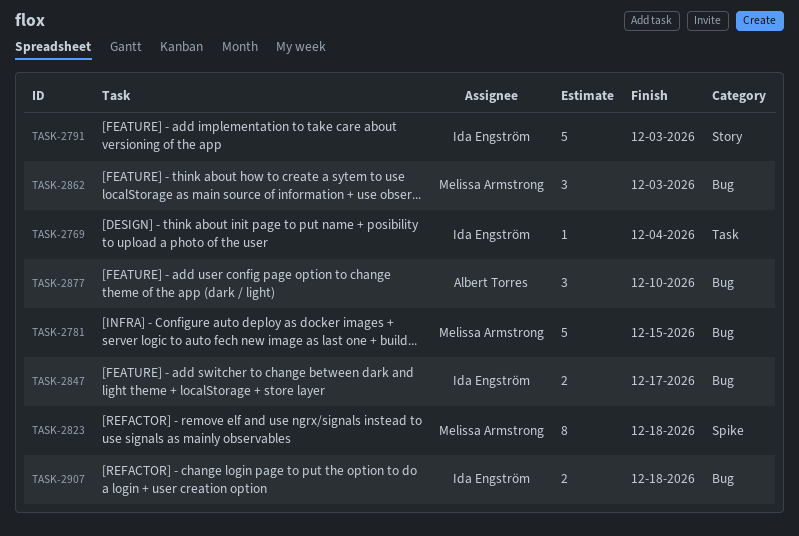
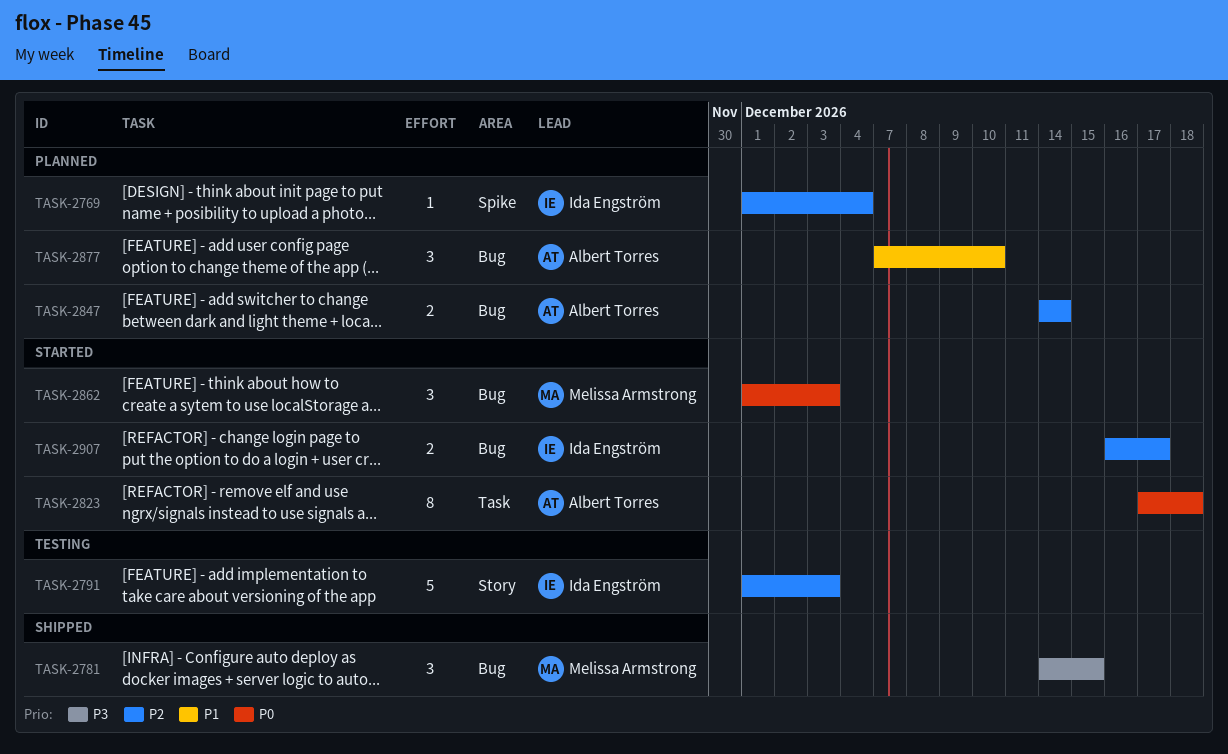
TASK-2769, label: Task -> Spike
TASK-2781, estimate: 5 -> 3
TASK-2823, owner: Melissa Armstrong -> Albert Torres
TASK-2823, label: Spike -> Task
TASK-2847, owner: Ida Engström -> Albert Torres
TASK-2847, due: Dec 17 -> Dec 14
TASK-2907, due: Dec 18 -> Dec 17

